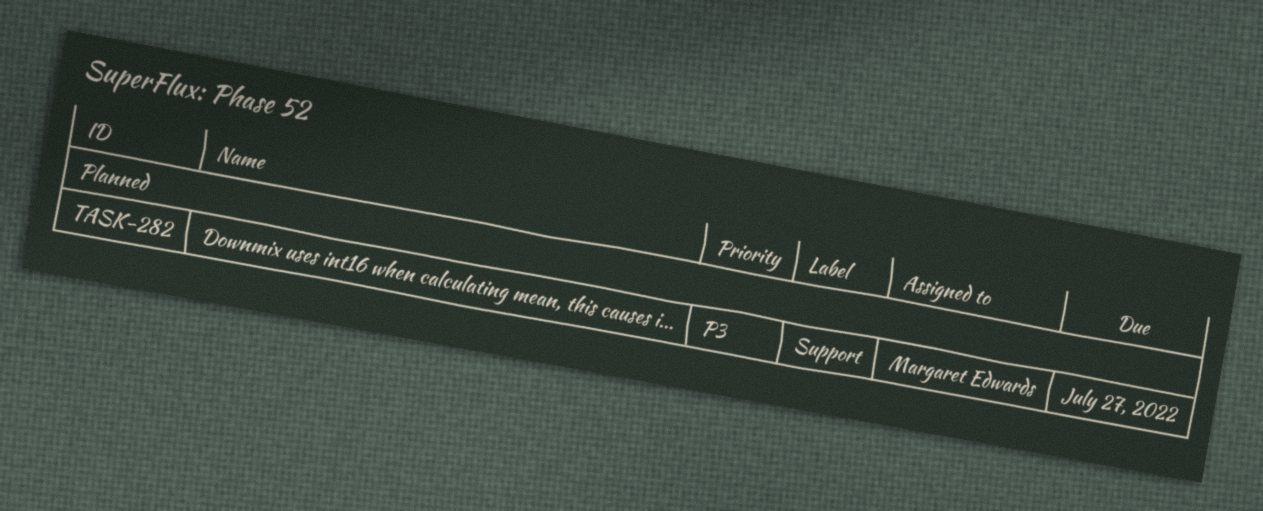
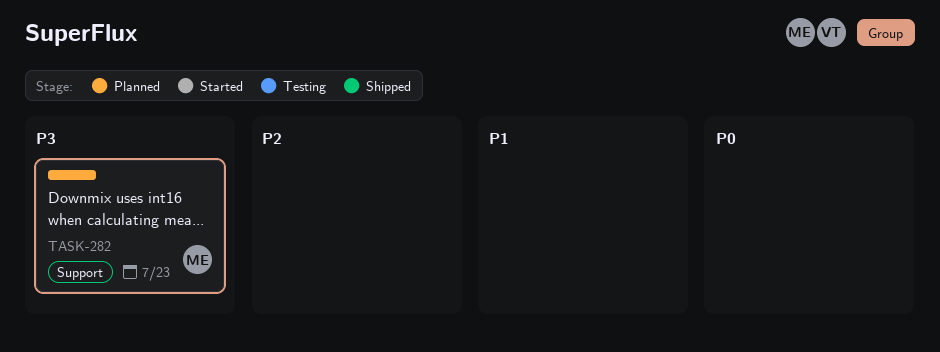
TASK-282, due: Jul 27 -> Jul 23

